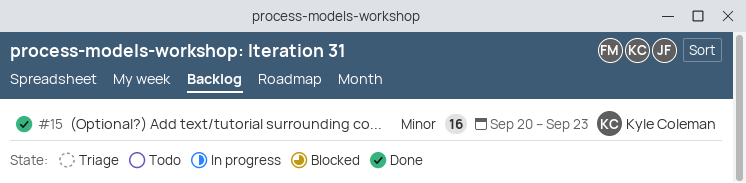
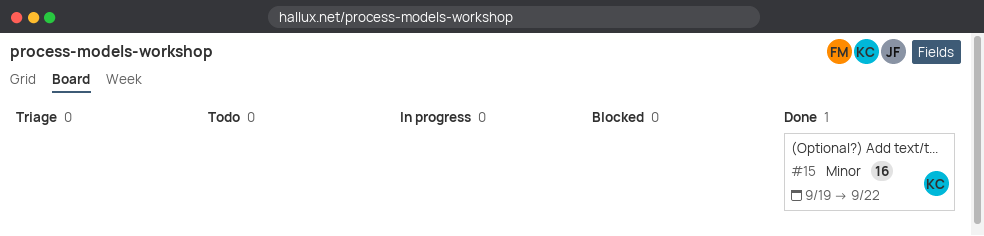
#15, start: Sep 20 -> Sep 19
#15, due: Sep 23 -> Sep 22

